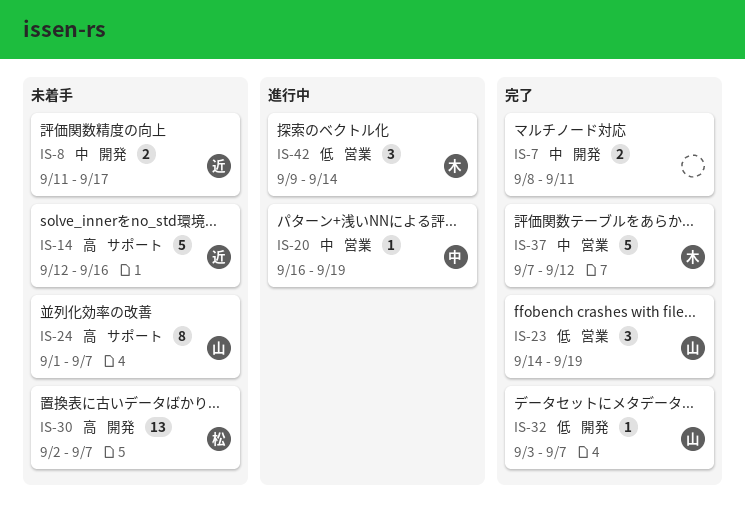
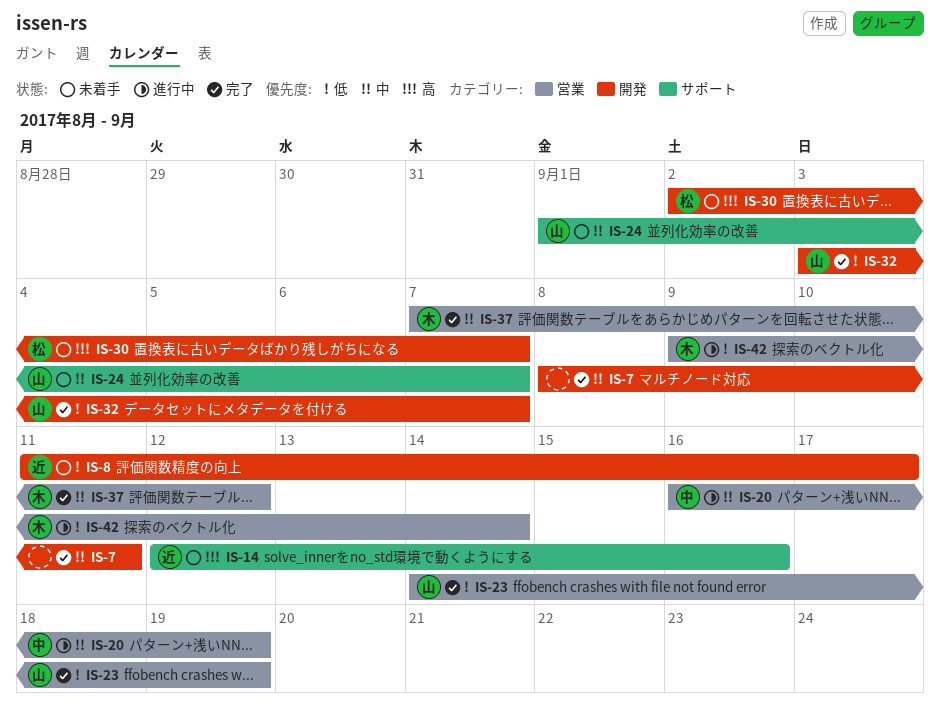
IS-8, priority: 中 -> 低
IS-24, priority: 高 -> 中

